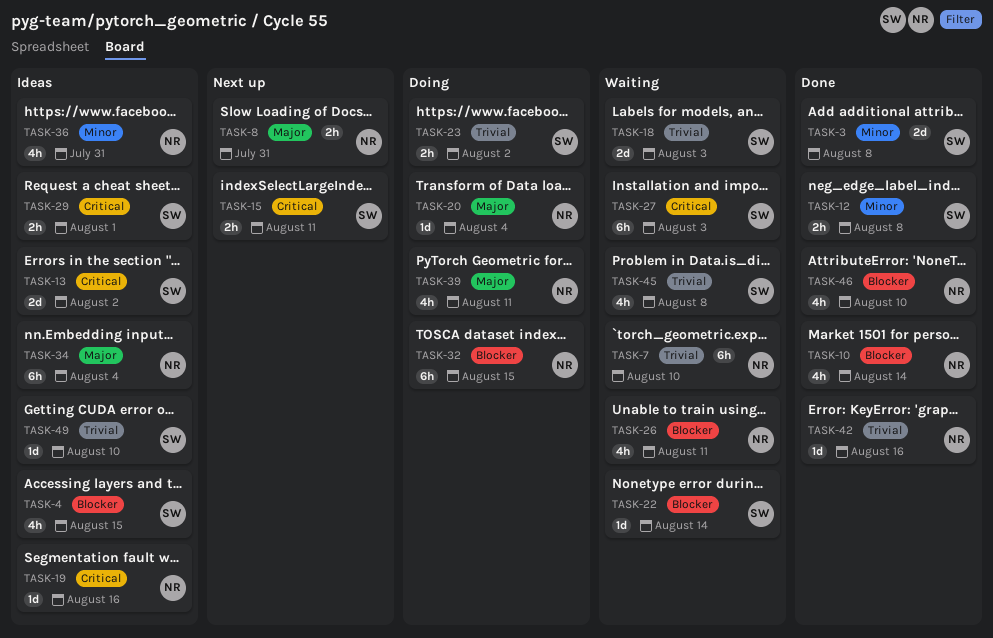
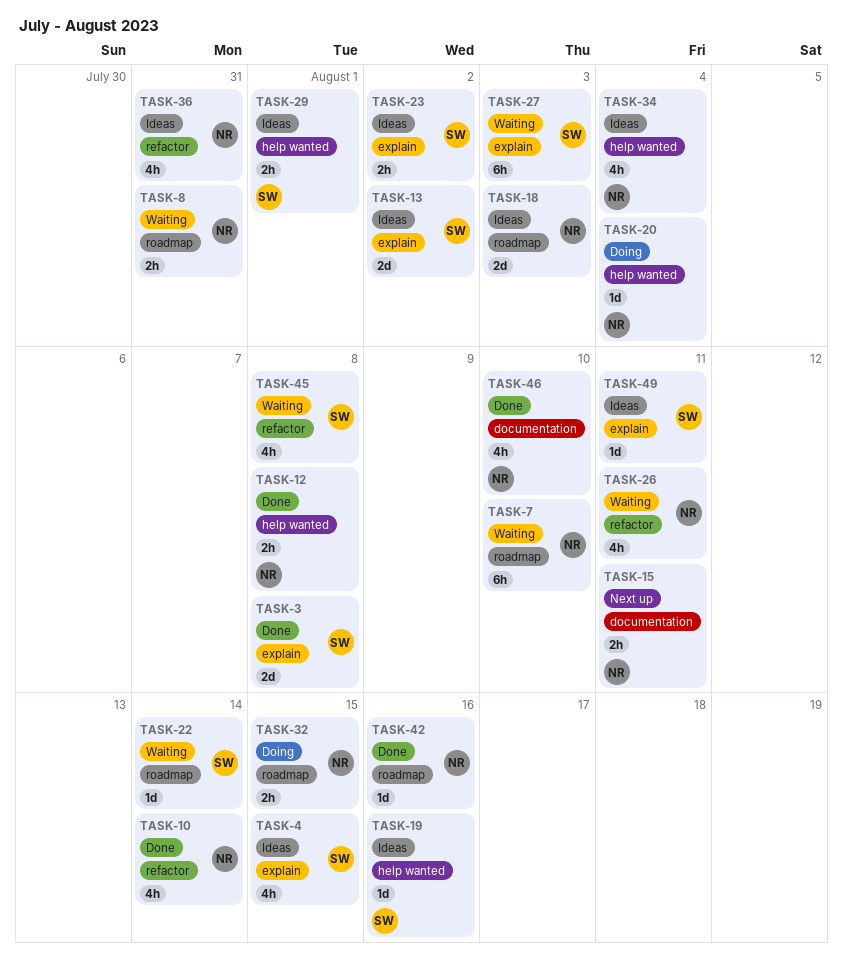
TASK-8, status: Next up -> Waiting
TASK-12, owner: SW -> NR
TASK-15, owner: SW -> NR
TASK-18, status: Waiting -> Ideas
TASK-18, owner: SW -> NR
TASK-19, owner: NR -> SW
TASK-23, status: Doing -> Ideas
TASK-32, estimate: 6h -> 2h
TASK-34, estimate: 6h -> 4h
TASK-39: present -> none
TASK-49, due: Aug 10 -> Aug 11

